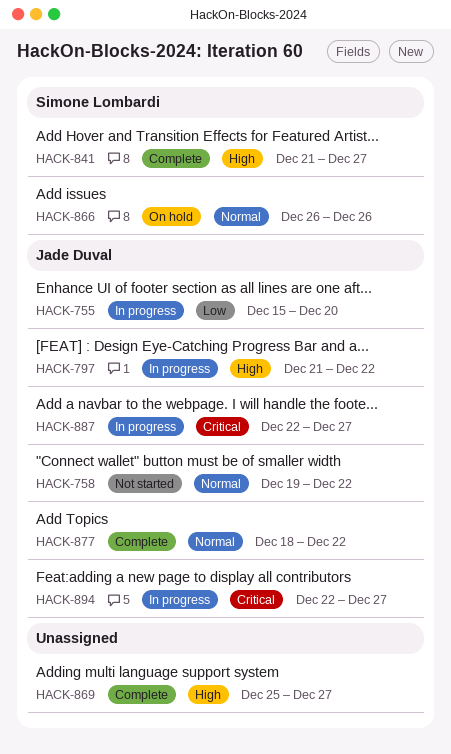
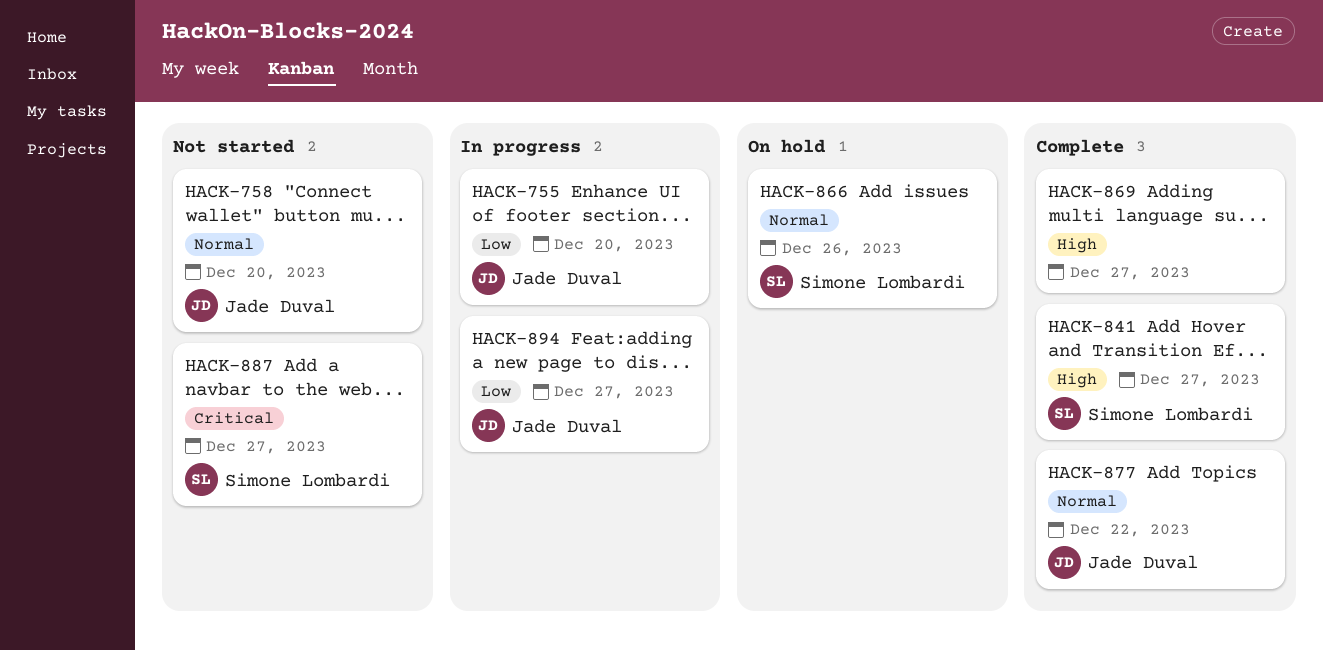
HACK-758, due: Dec 22 -> Dec 20
HACK-797: present -> none
HACK-887, status: In progress -> Not started
HACK-887, owner: Jade Duval -> Simone Lombardi
HACK-894, priority: Critical -> Low

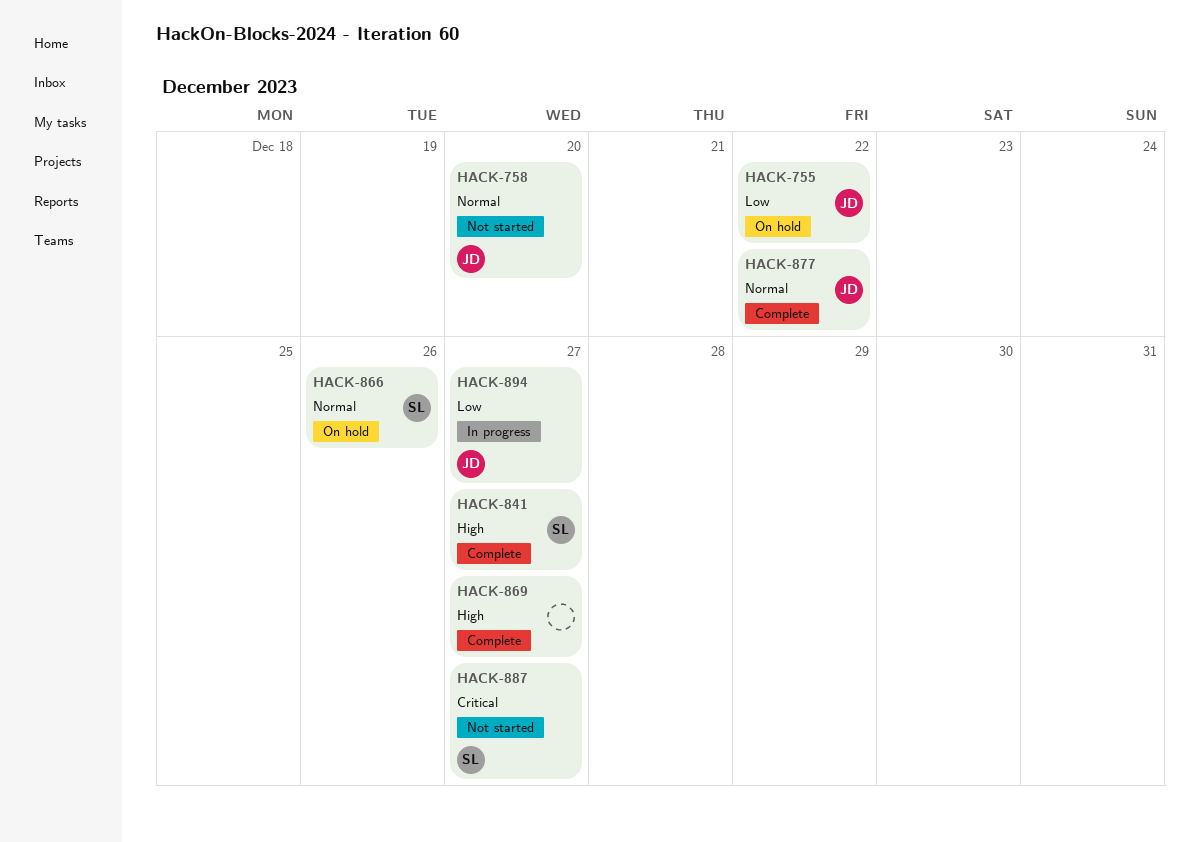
HACK-755, status: In progress -> On hold
HACK-755, due: Dec 20 -> Dec 22

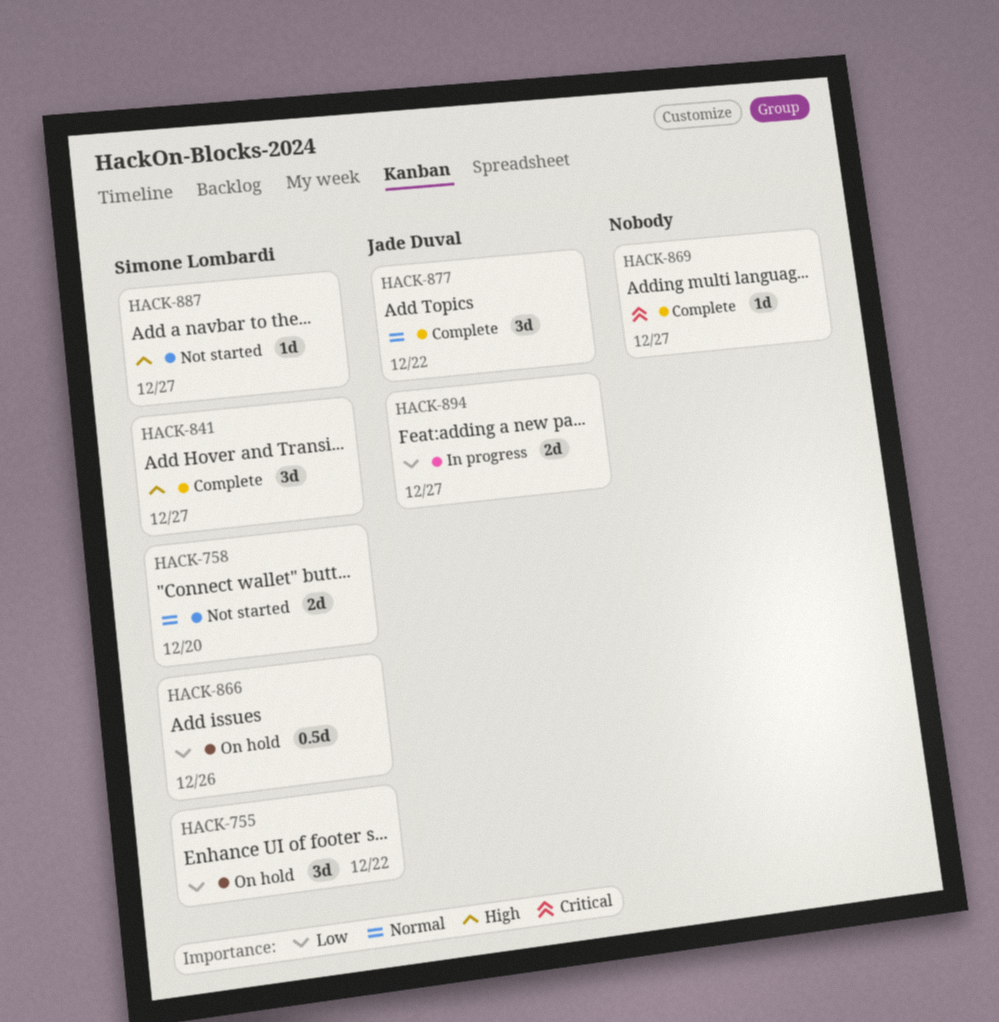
HACK-755, owner: Jade Duval -> Simone Lombardi
HACK-758, owner: Jade Duval -> Simone Lombardi
HACK-866, priority: Normal -> Low
HACK-869, priority: High -> Critical
HACK-887, priority: Critical -> High

